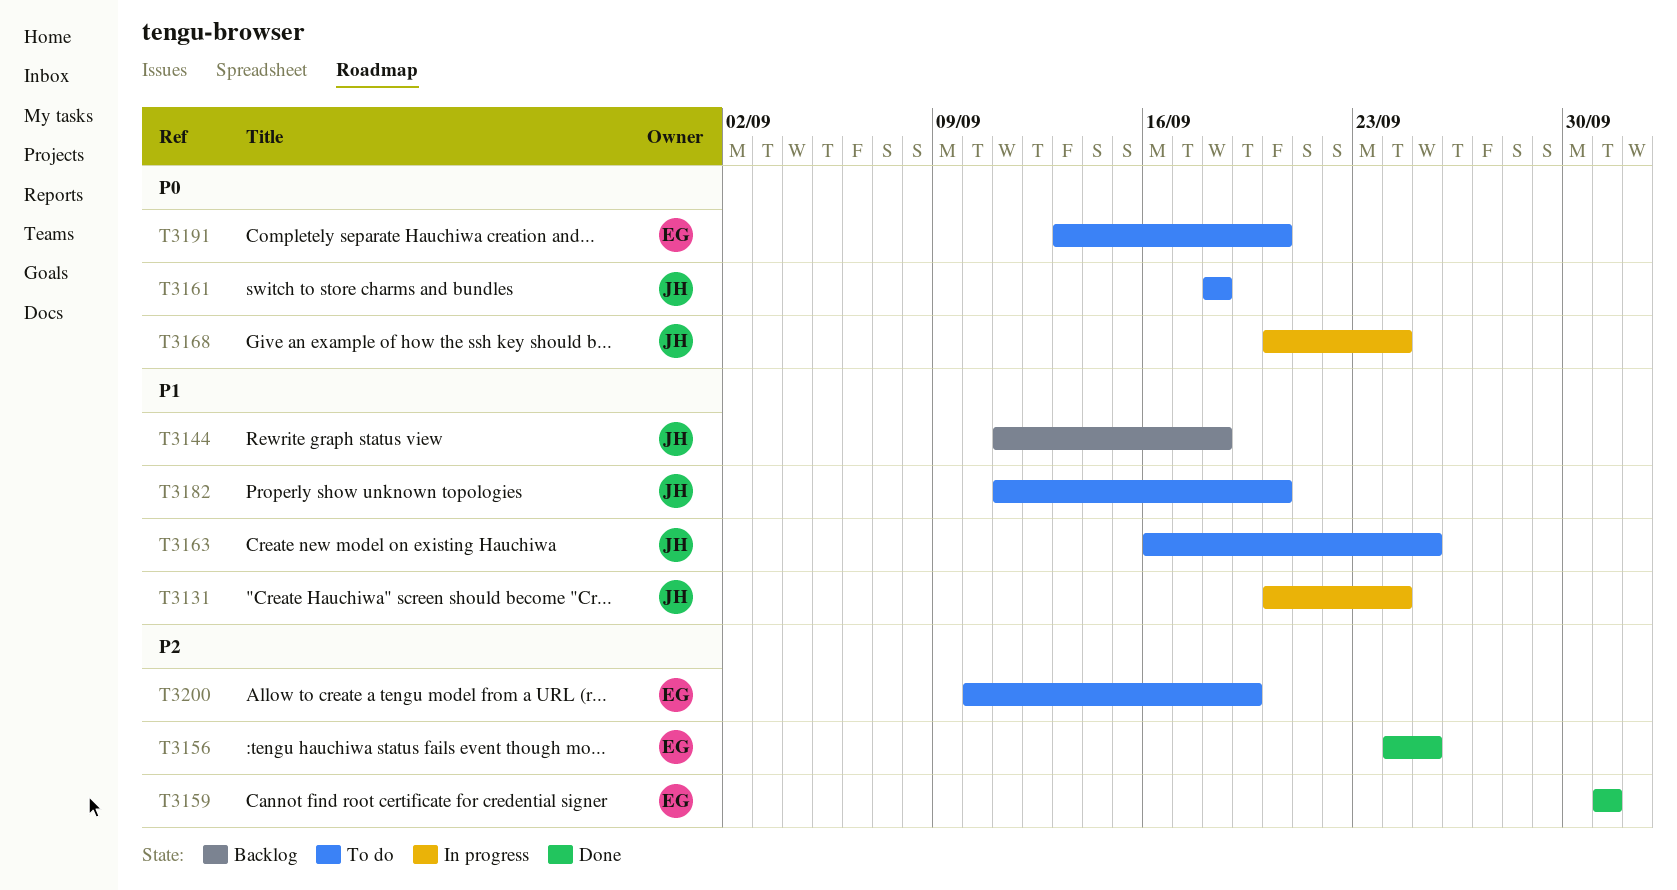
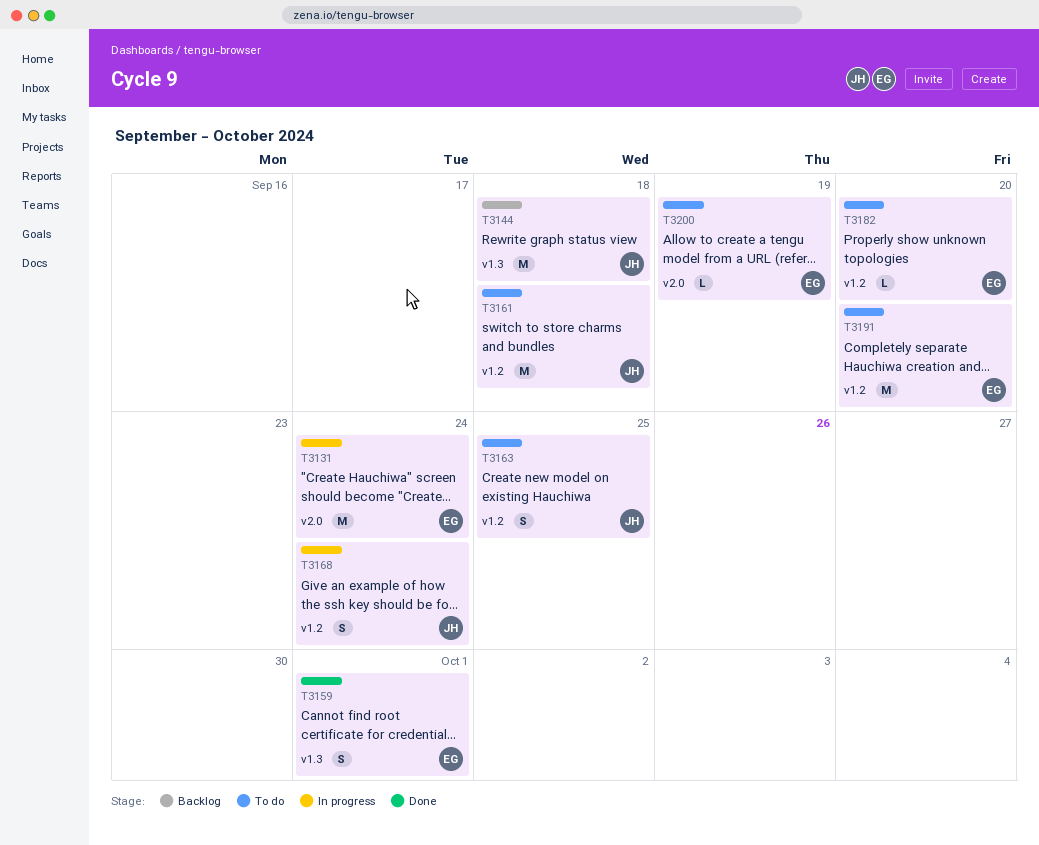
T3131, owner: JH -> EG
T3156: present -> none
T3182, owner: JH -> EG

